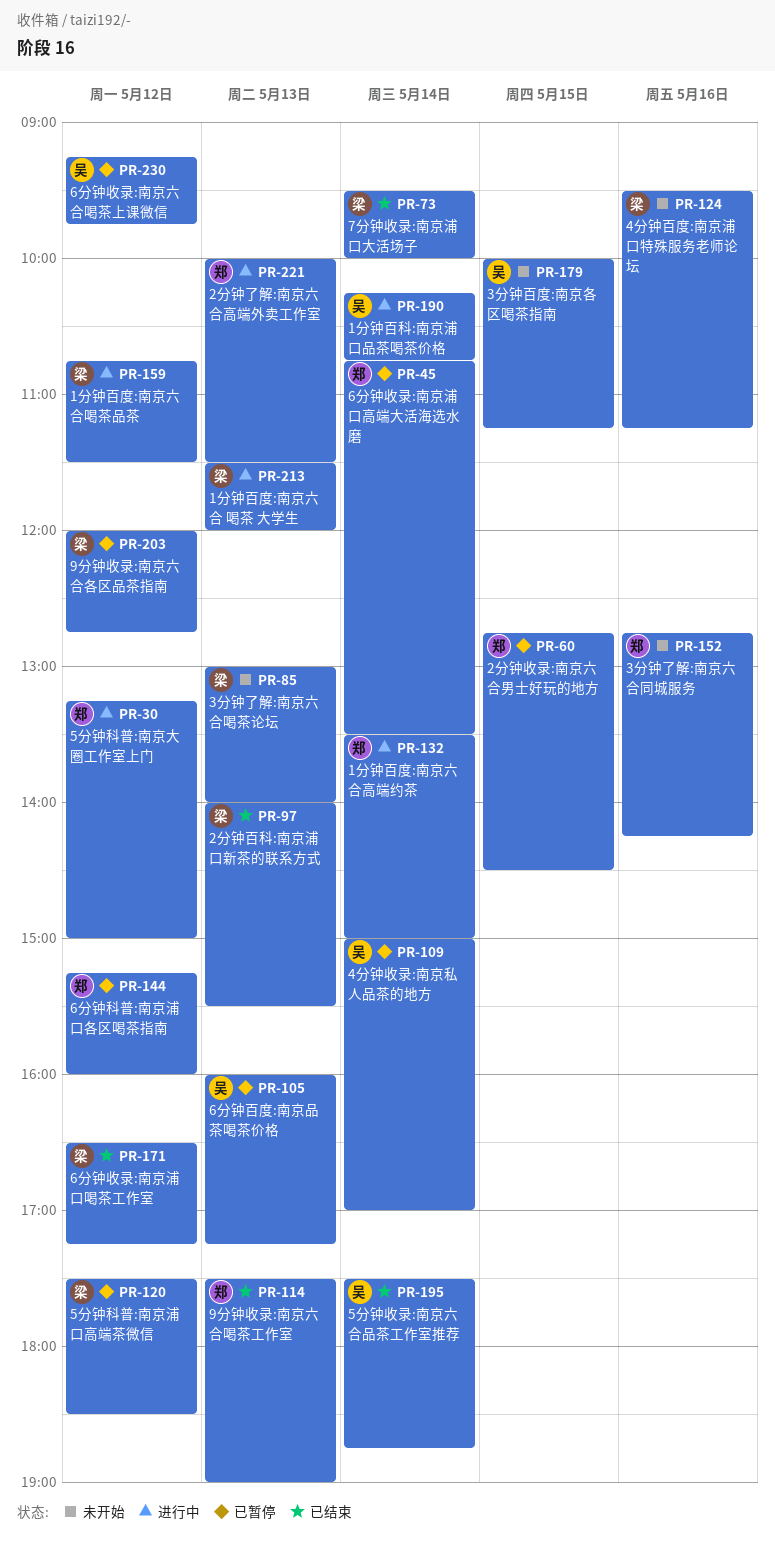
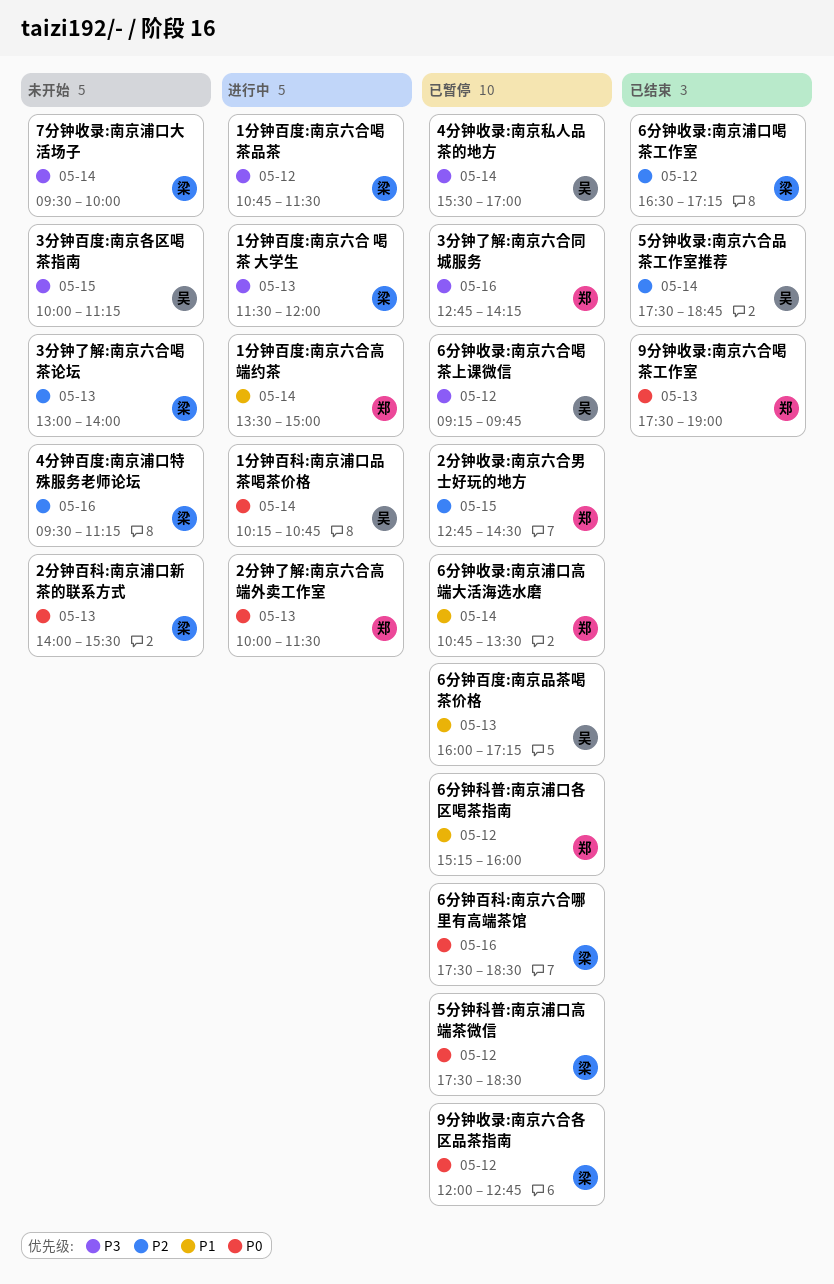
2分钟百科:南京浦口新茶的联系方式, status: 已结束 -> 未开始
3分钟了解:南京六合同城服务, status: 未开始 -> 已暂停
4分钟收录:南京私人品茶的地方, begins: 15:00 -> 15:30
5分钟科普:南京大圈工作室上门: present -> none
6分钟百科:南京六合哪里有高端茶馆: none -> present
7分钟收录:南京浦口大活场子, status: 已结束 -> 未开始

